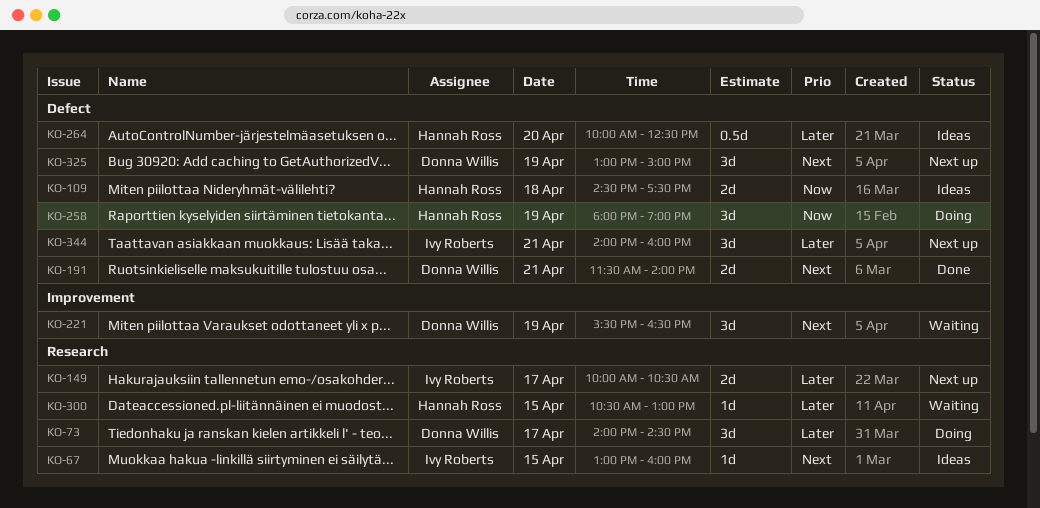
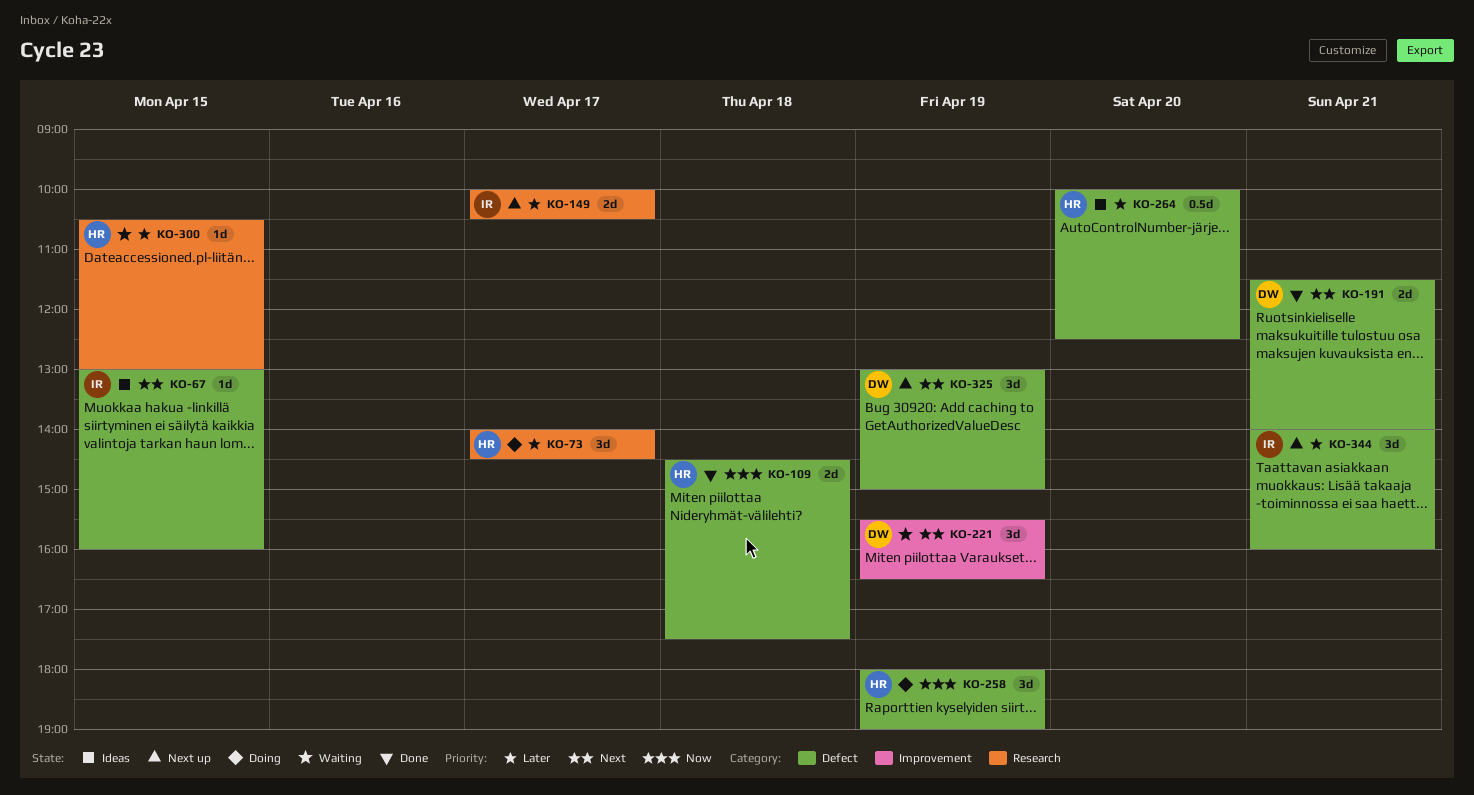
KO-67, label: Research -> Defect
KO-73, owner: Donna Willis -> Hannah Ross
KO-109, status: Ideas -> Done

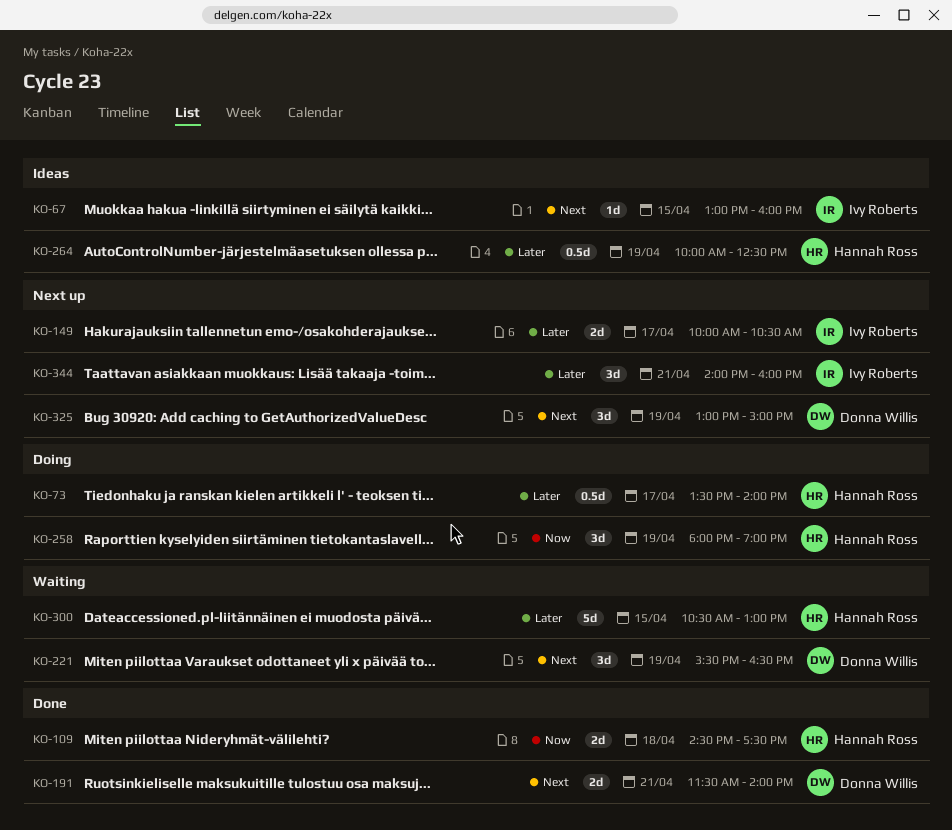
KO-73, estimate: 3d -> 0.5d
KO-73, begins: 14:00 -> 13:30
KO-73, ends: 14:30 -> 14:00
KO-264, day: Apr 20 -> Apr 19
KO-300, estimate: 1d -> 5d

